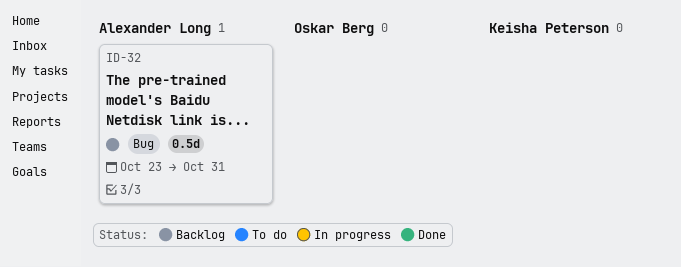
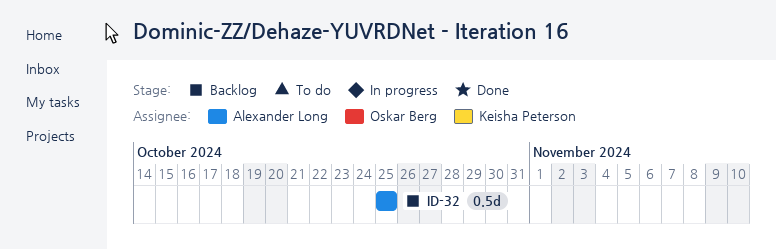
ID-32, start: Oct 23 -> Oct 25
ID-32, due: Oct 31 -> Oct 25

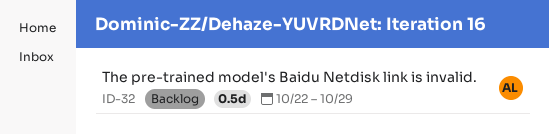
ID-32, start: Oct 25 -> Oct 22
ID-32, due: Oct 25 -> Oct 29

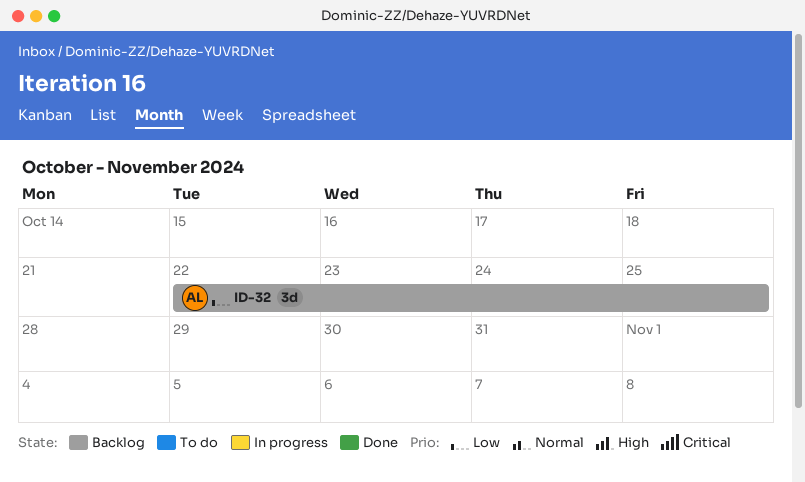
ID-32, estimate: 0.5d -> 3d
ID-32, due: Oct 29 -> Oct 25

